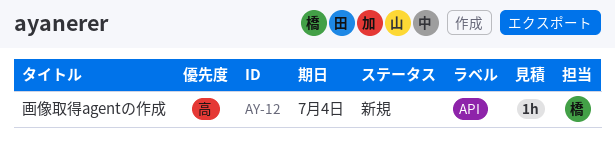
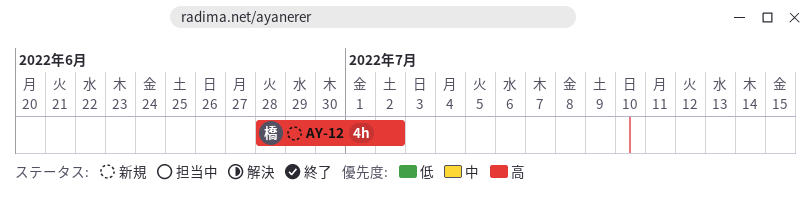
AY-12, estimate: 1h -> 4h
AY-12, due: Jul 4 -> Jul 2

